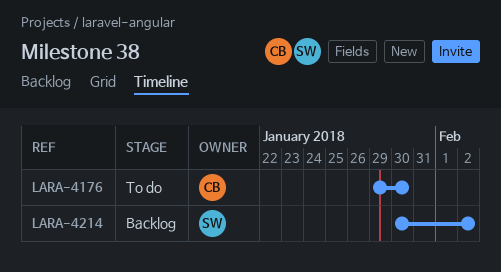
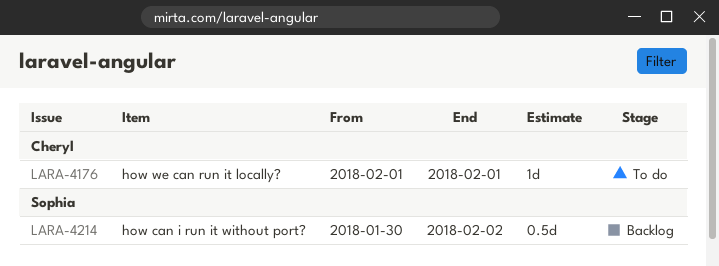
LARA-4176, start: Jan 29 -> Feb 1
LARA-4176, due: Jan 30 -> Feb 1

